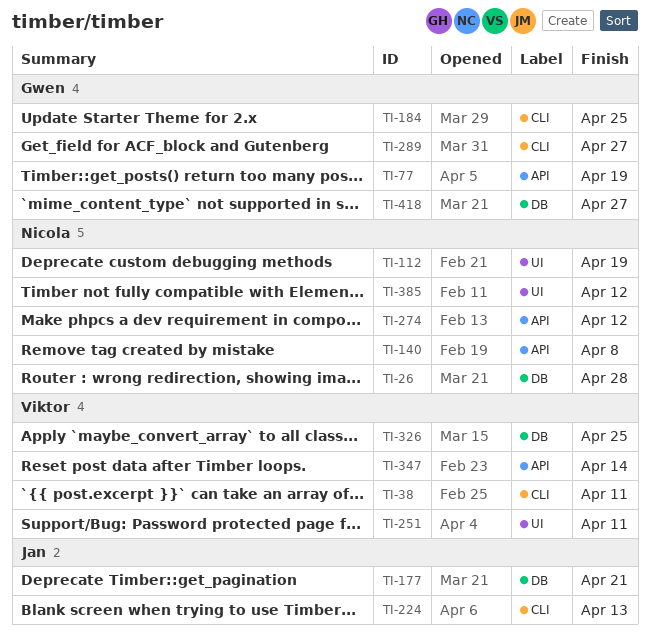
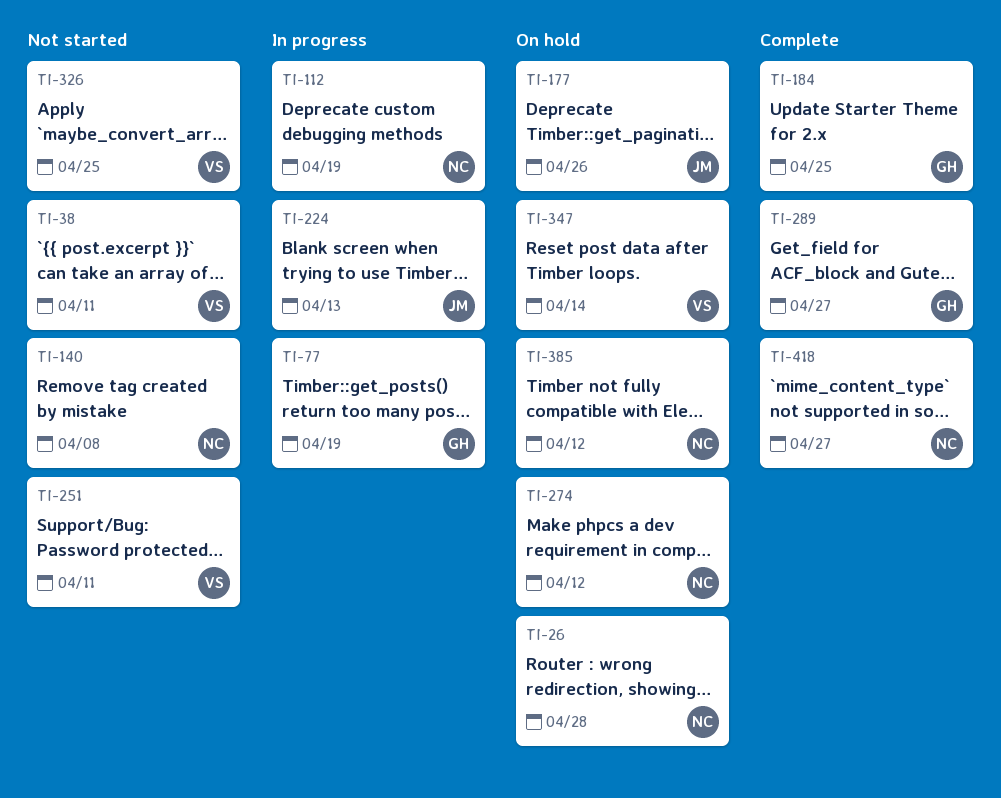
TI-177, due: Apr 21 -> Apr 26
TI-418, owner: Gwen -> Nicola

